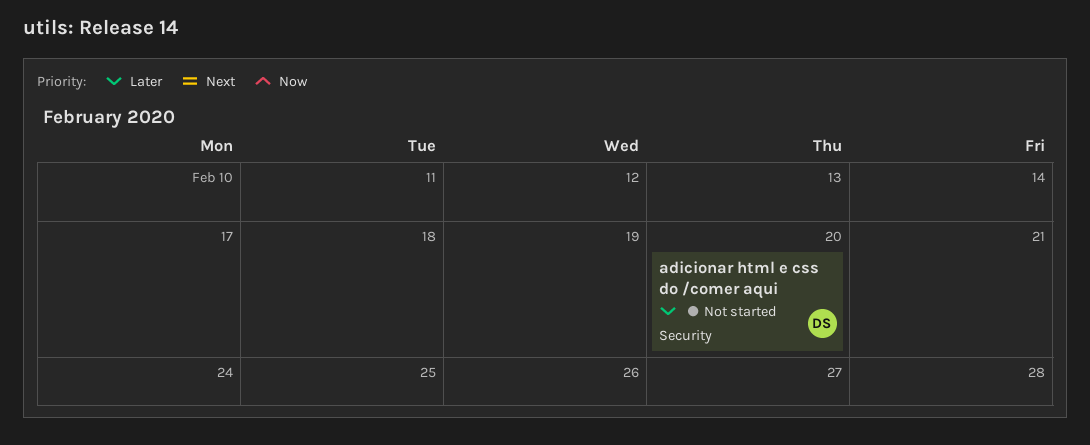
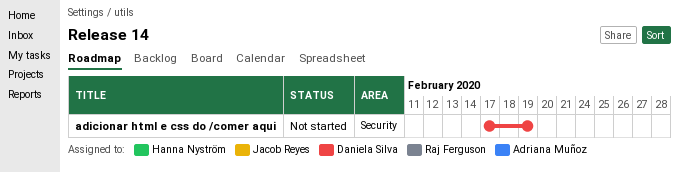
adicionar html e css do /comer aqui, due: Feb 20 -> Feb 19

